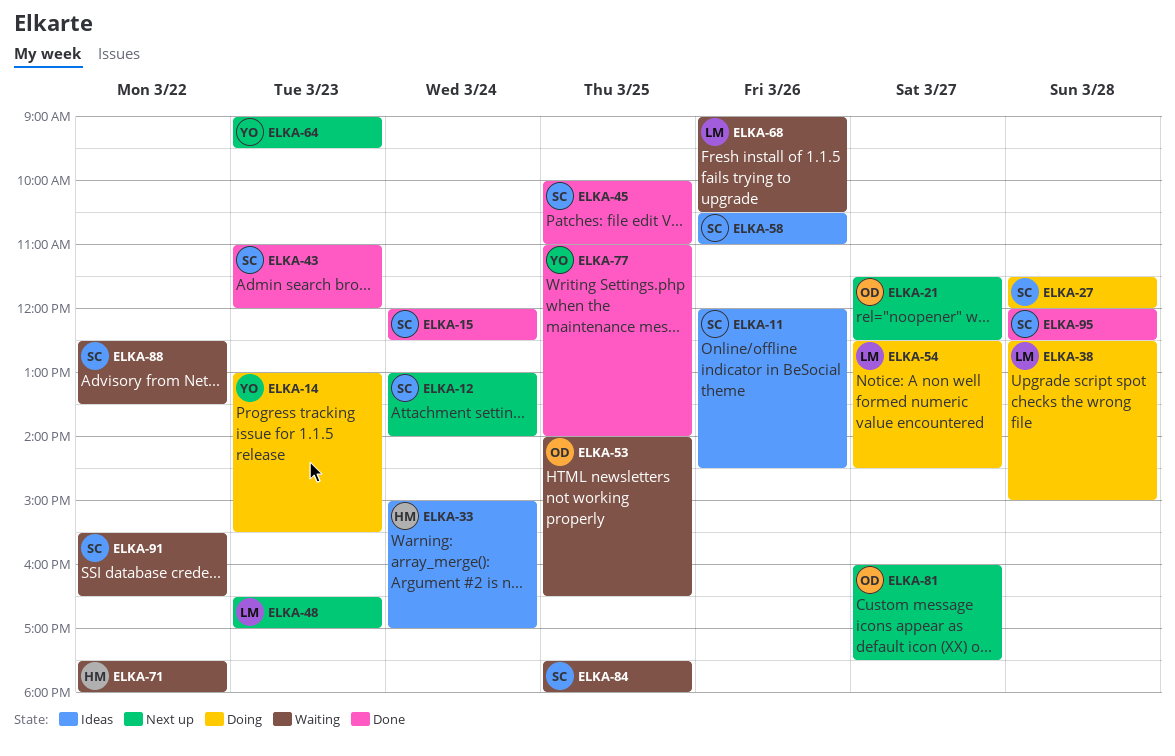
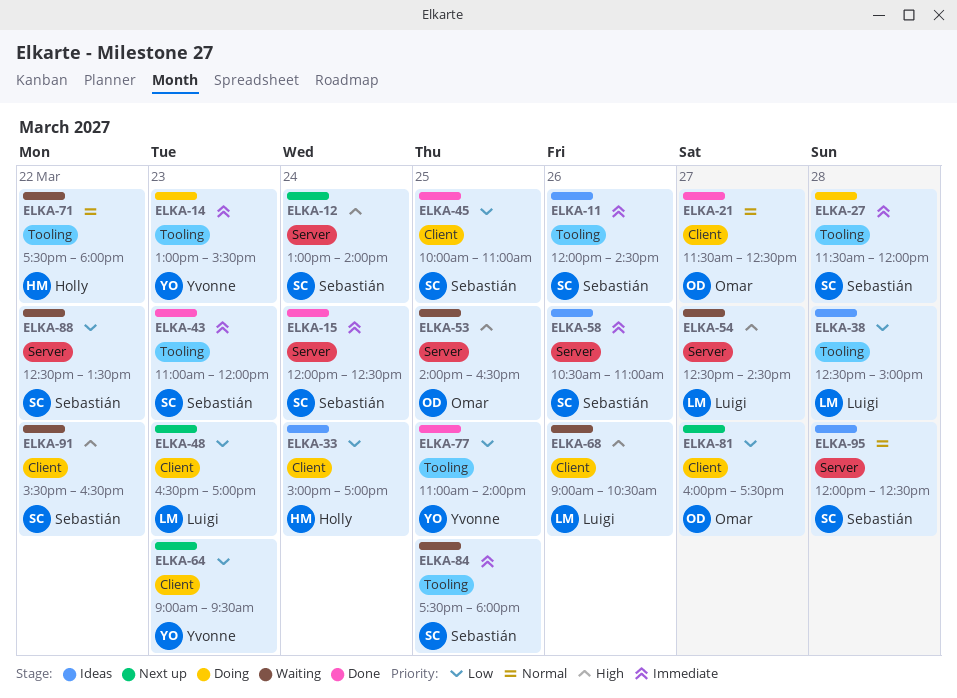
ELKA-21, status: Next up -> Done
ELKA-38, status: Doing -> Ideas
ELKA-54, status: Doing -> Waiting
ELKA-95, status: Done -> Ideas

